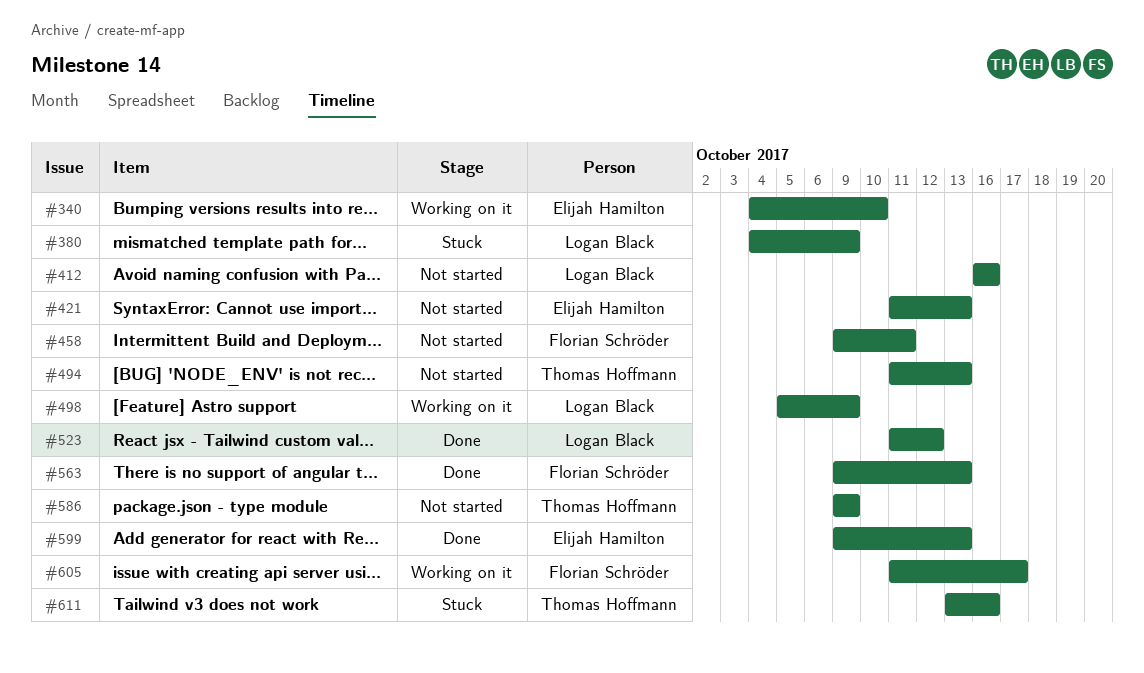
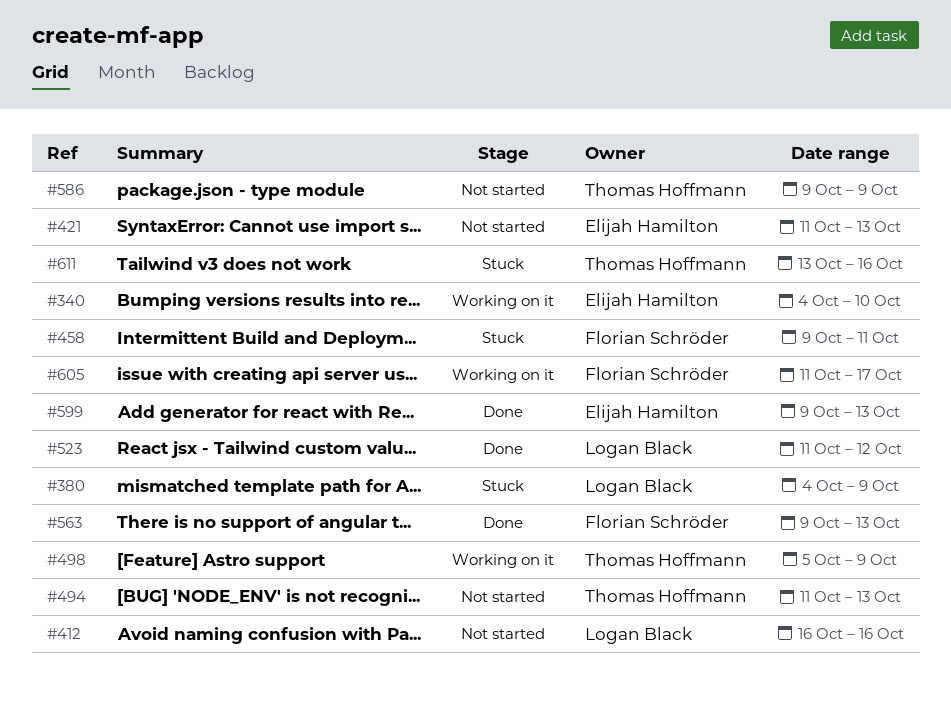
#458, status: Not started -> Stuck
#498, owner: Logan Black -> Thomas Hoffmann

